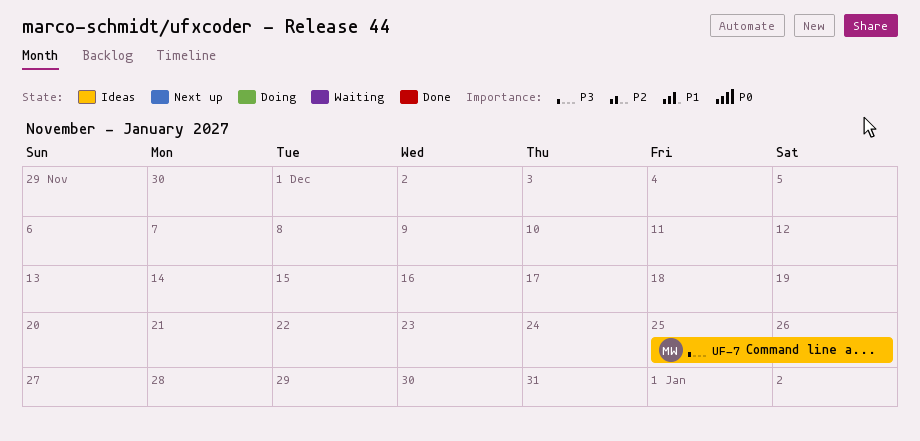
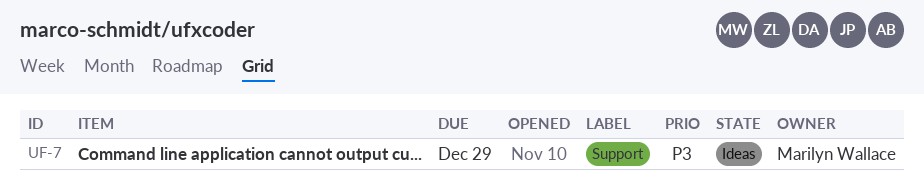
UF-7, due: Dec 26 -> Dec 29

